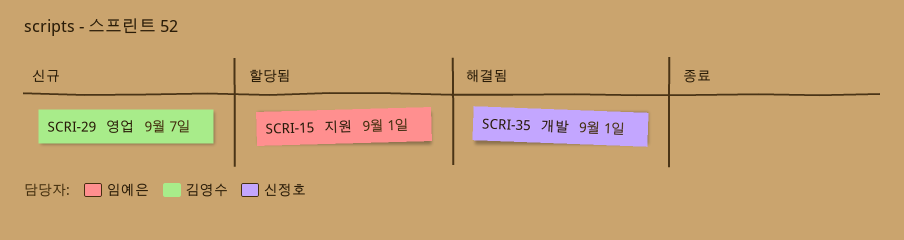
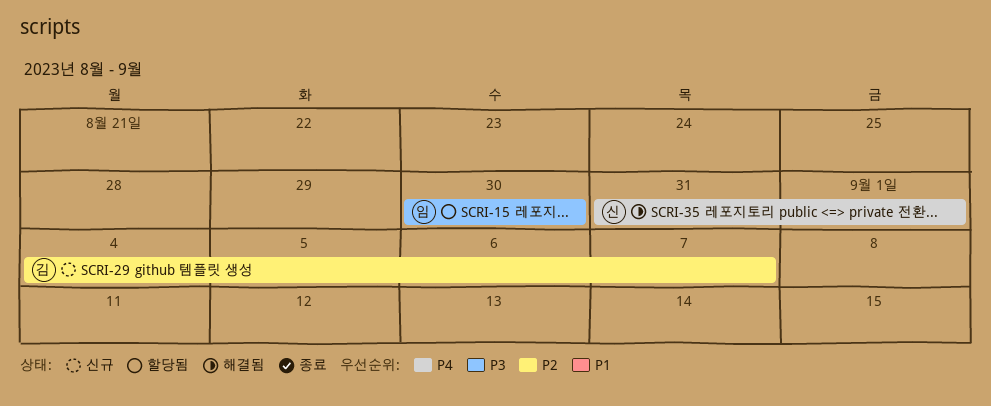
SCRI-15, due: Sep 1 -> Aug 30

